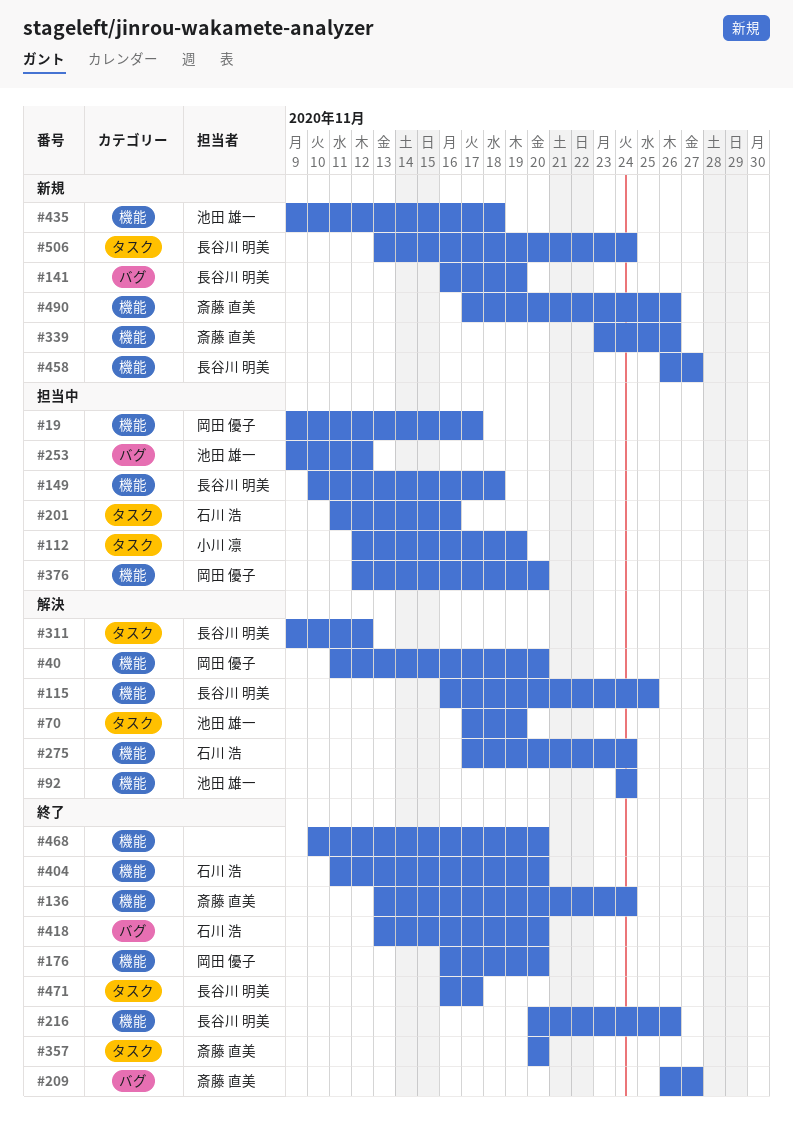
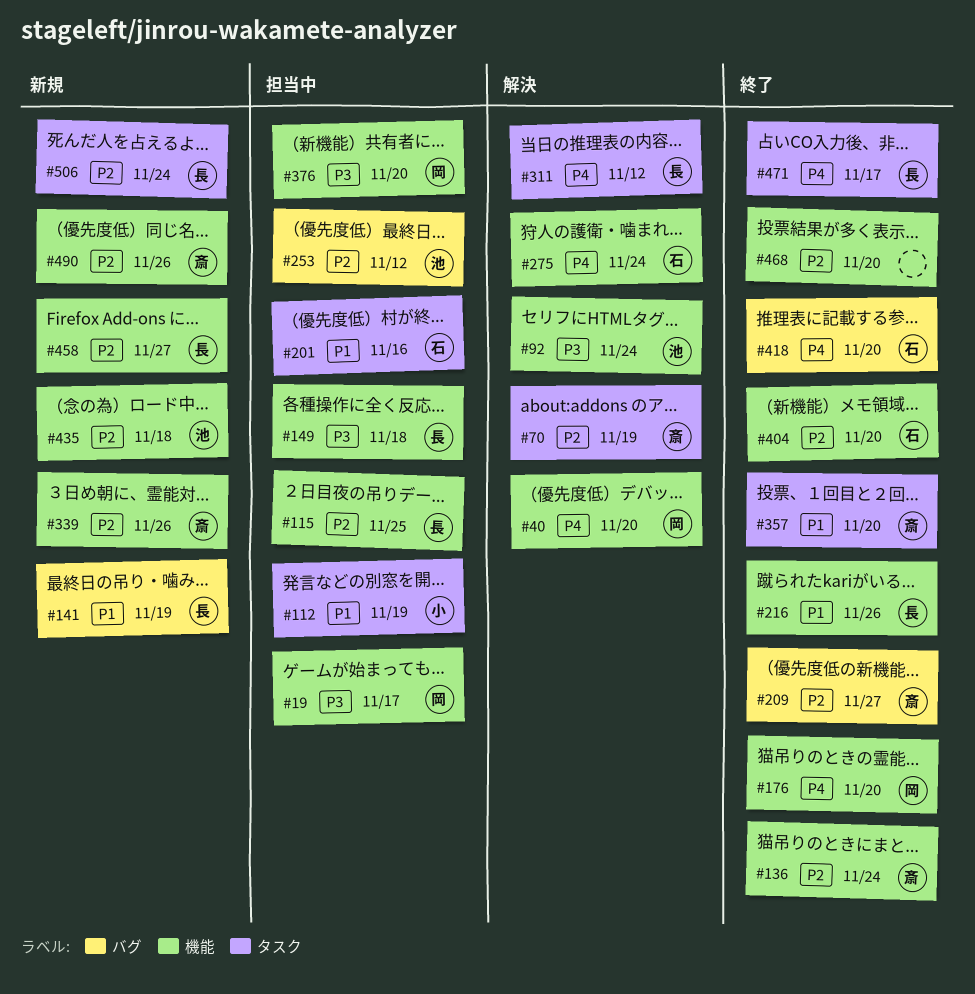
#70, owner: 池田 雄一 -> 斎藤 直美
#115, status: 解決 -> 担当中

